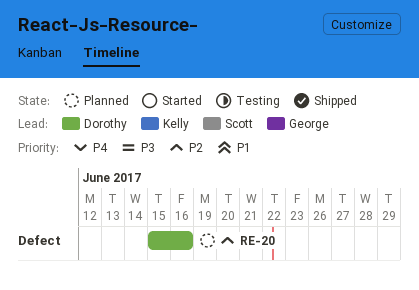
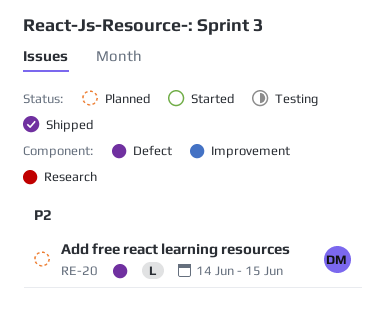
RE-20, start: Jun 15 -> Jun 14
RE-20, due: Jun 16 -> Jun 15

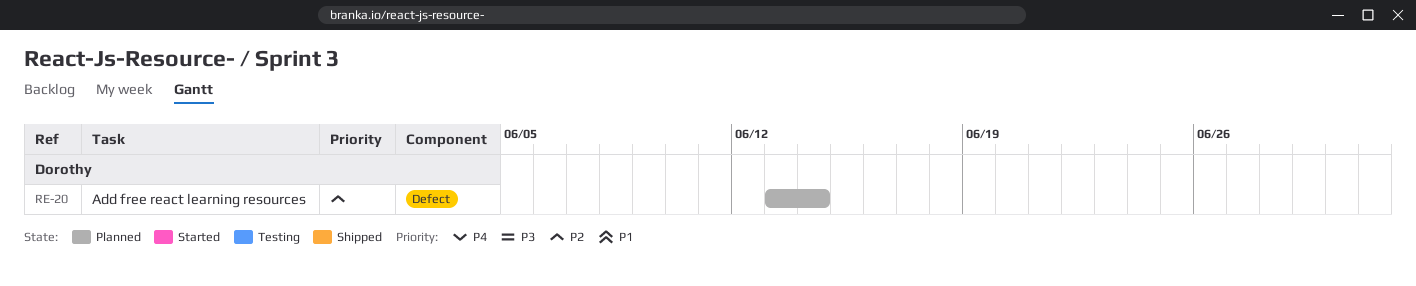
RE-20, start: Jun 14 -> Jun 13
RE-20, due: Jun 15 -> Jun 14

